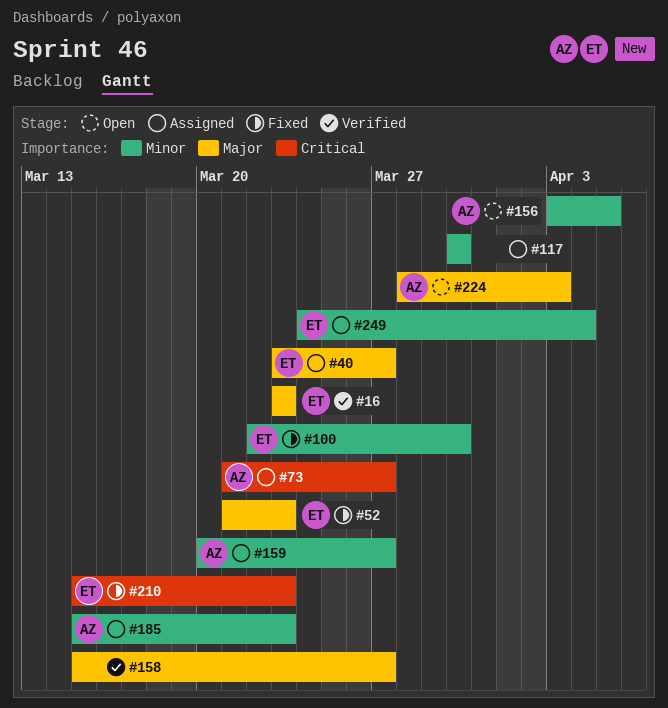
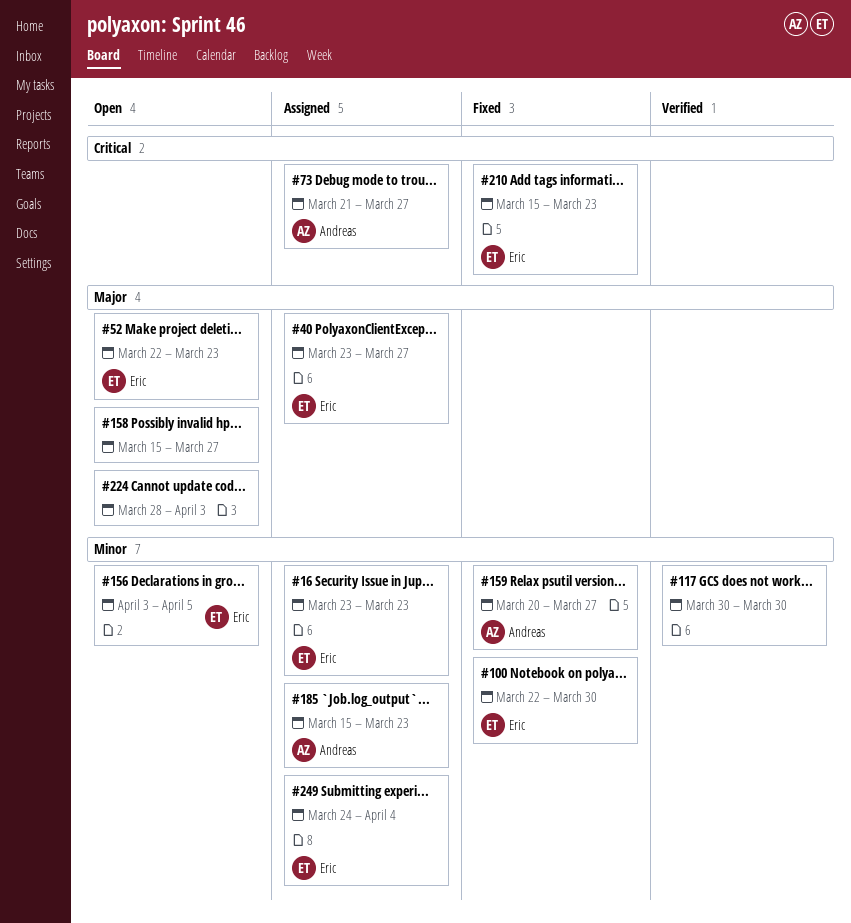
#16, status: Verified -> Assigned
#16, priority: Major -> Minor
#52, status: Fixed -> Open
#52, start: Mar 21 -> Mar 22
#117, status: Assigned -> Verified
#156, owner: Andreas -> Eric
#158, status: Verified -> Open
#159, status: Assigned -> Fixed
#224, owner: Andreas -> none

